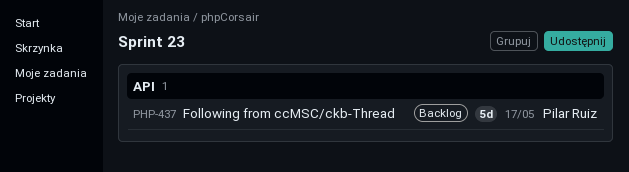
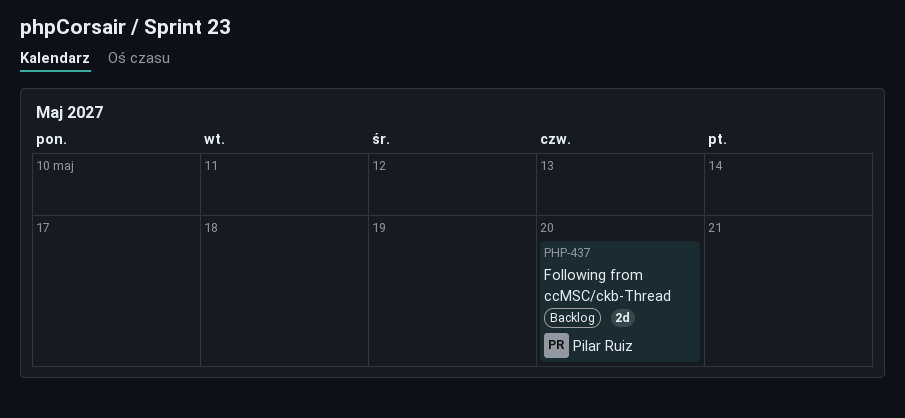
PHP-437, estimate: 5d -> 2d
PHP-437, due: May 17 -> May 20

